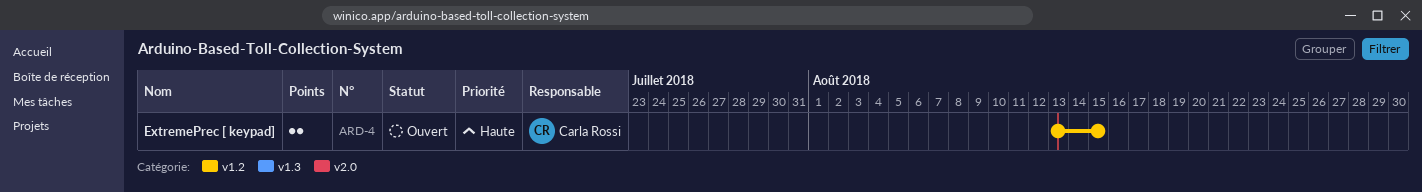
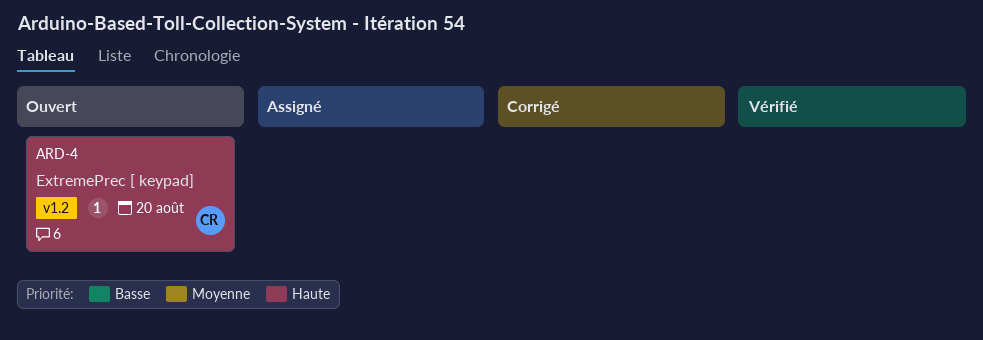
ARD-4, estimate: 2 -> 1
ARD-4, due: Aug 15 -> Aug 20

